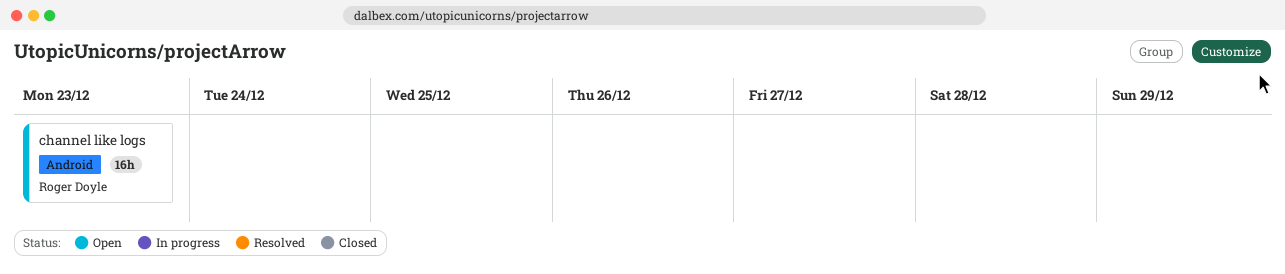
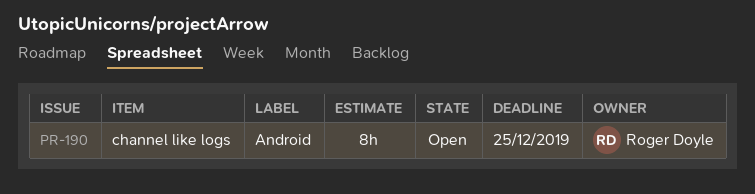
channel like logs, estimate: 16h -> 8h
channel like logs, due: Dec 23 -> Dec 25

